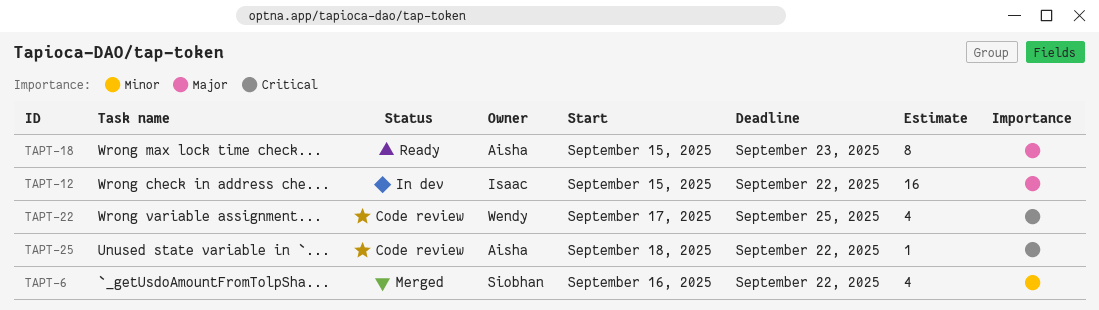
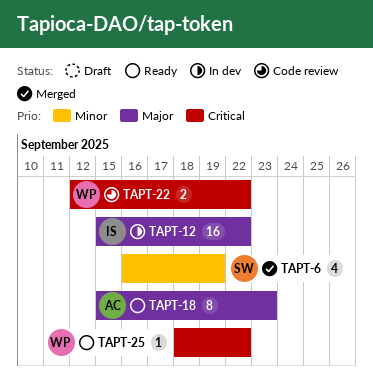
TAPT-6, due: Sep 22 -> Sep 19
TAPT-22, estimate: 4 -> 2
TAPT-22, start: Sep 17 -> Sep 12
TAPT-22, due: Sep 25 -> Sep 22
TAPT-25, status: Code review -> Ready
TAPT-25, owner: Aisha -> Wendy

